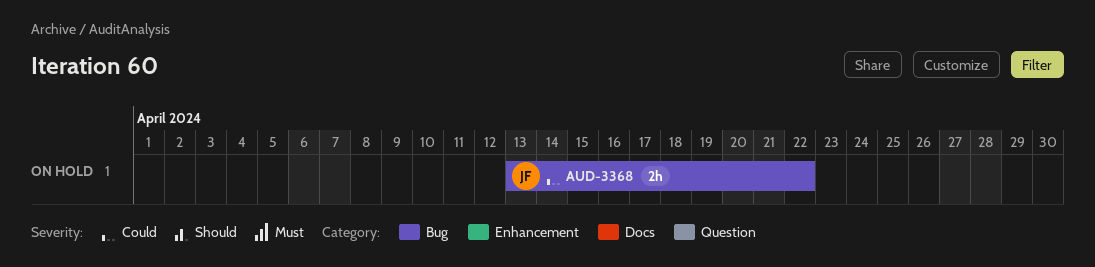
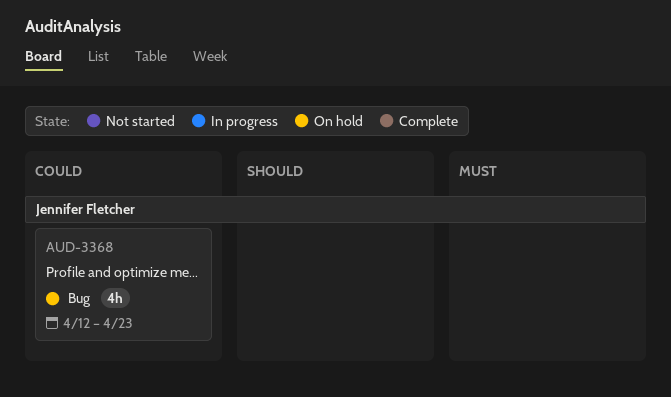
AUD-3368, estimate: 2h -> 4h
AUD-3368, start: Apr 13 -> Apr 12
AUD-3368, due: Apr 22 -> Apr 23

